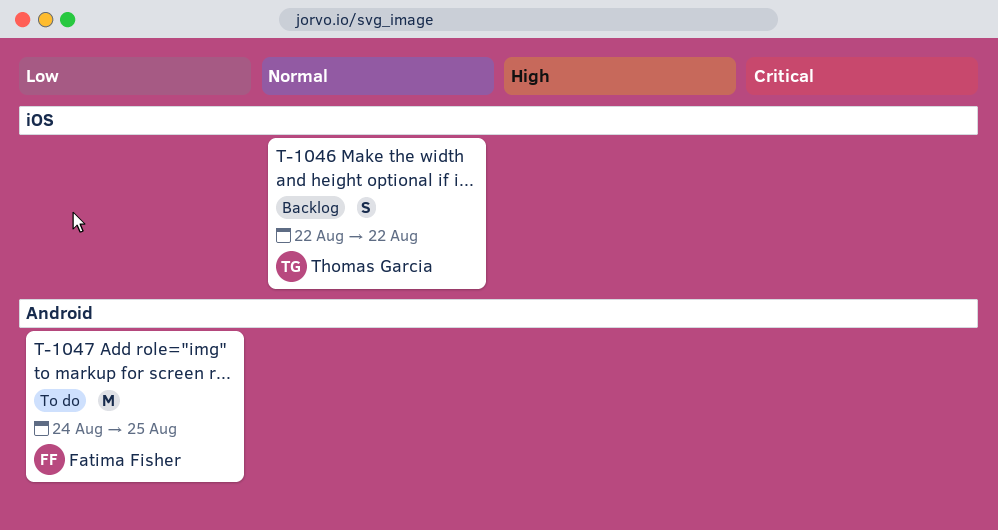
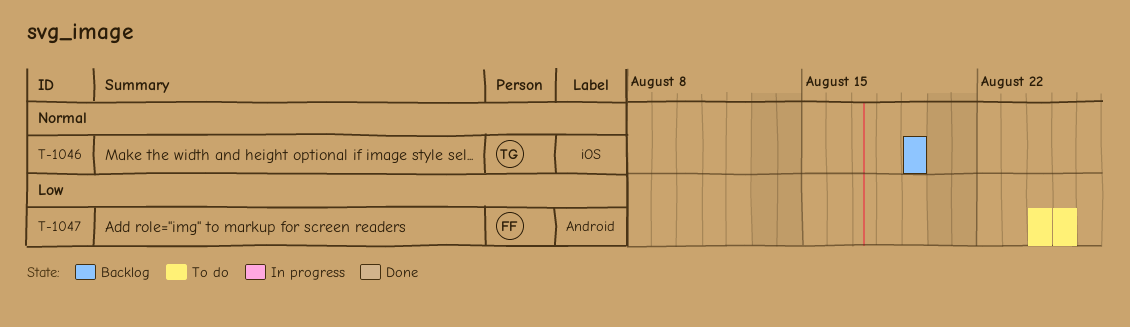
T-1046, start: Aug 22 -> Aug 19
T-1046, due: Aug 22 -> Aug 19

